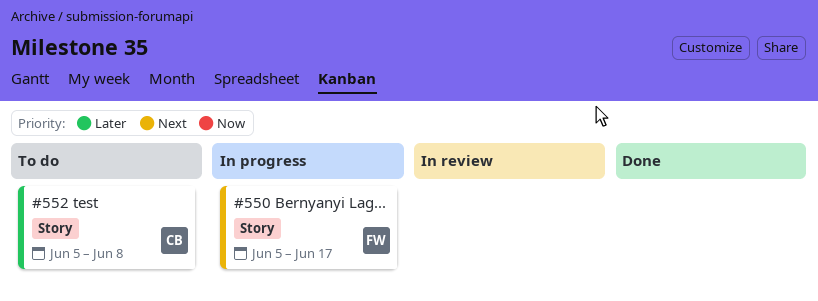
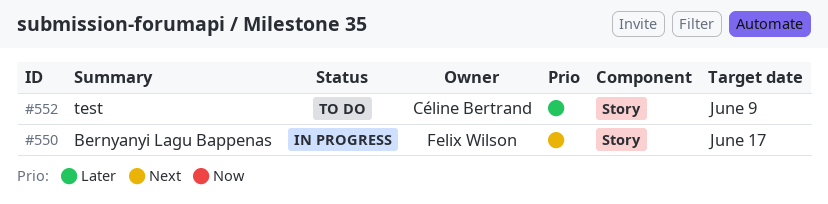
#552, due: Jun 8 -> Jun 9

